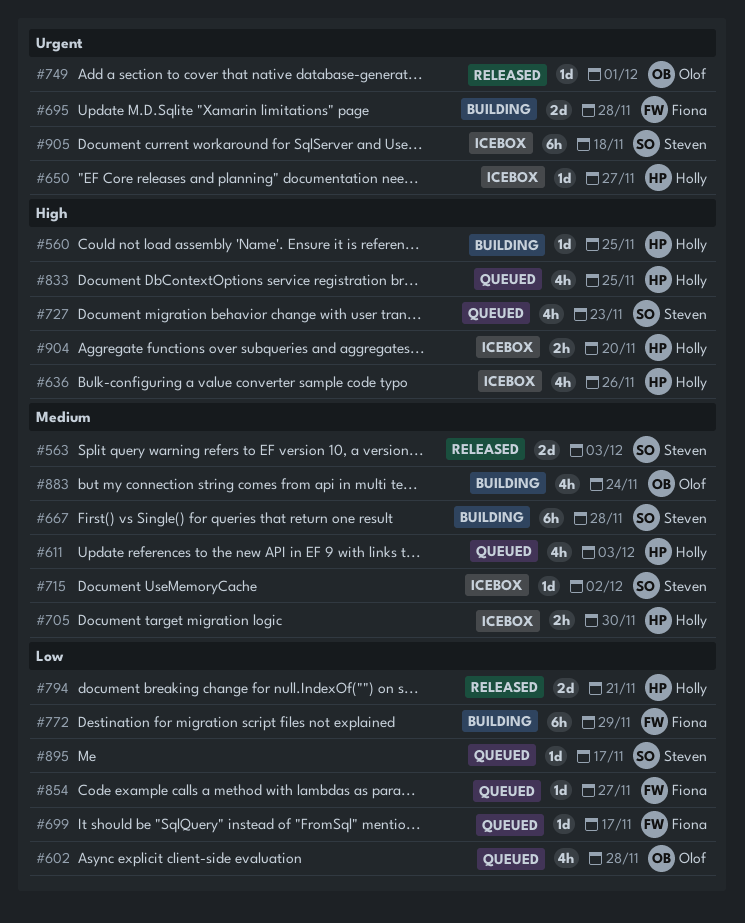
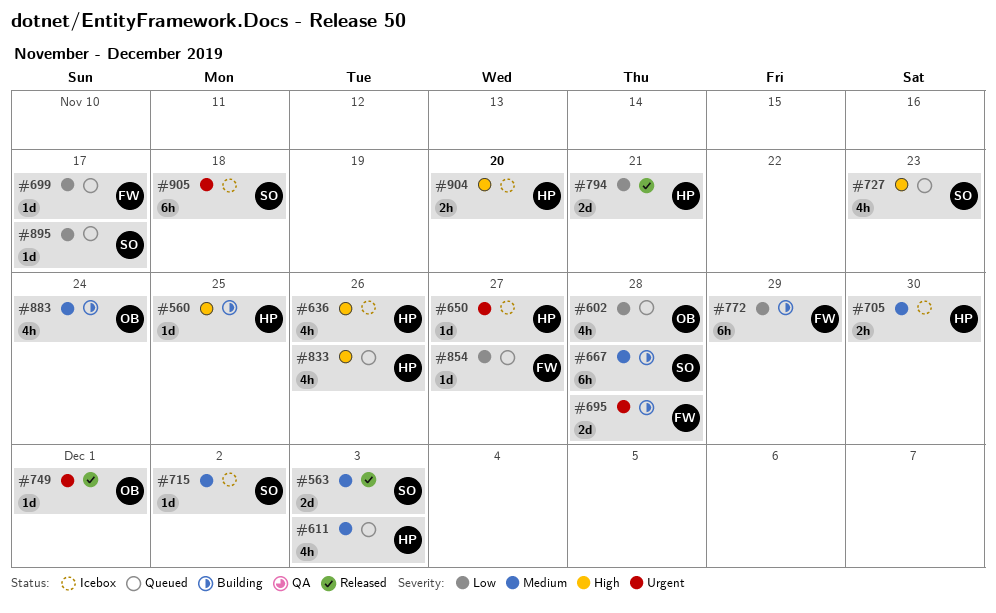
#833, due: Nov 25 -> Nov 26

